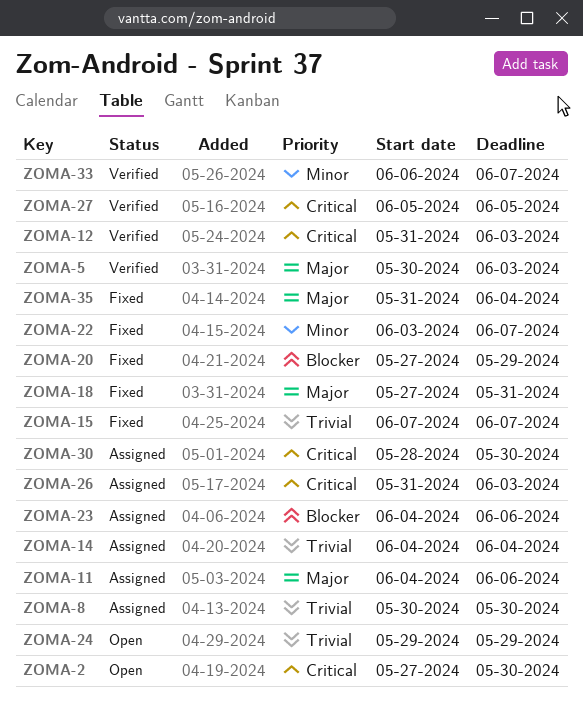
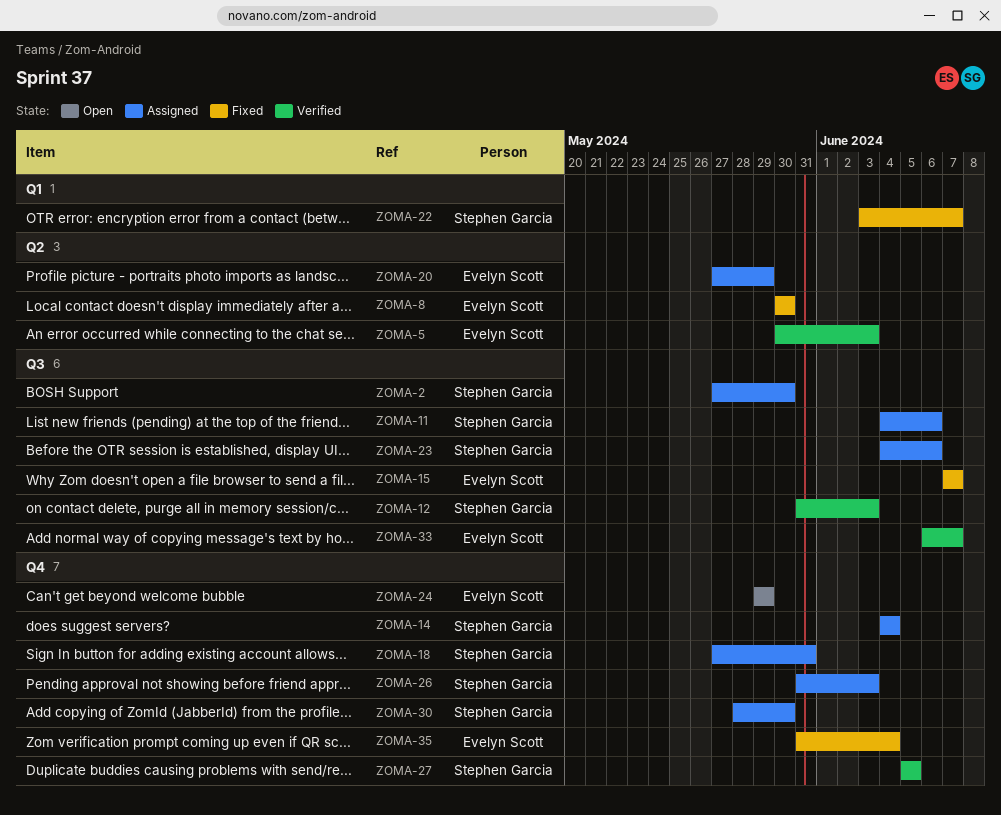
ZOMA-2, status: Open -> Assigned
ZOMA-8, status: Assigned -> Fixed
ZOMA-18, status: Fixed -> Assigned
ZOMA-20, status: Fixed -> Assigned

